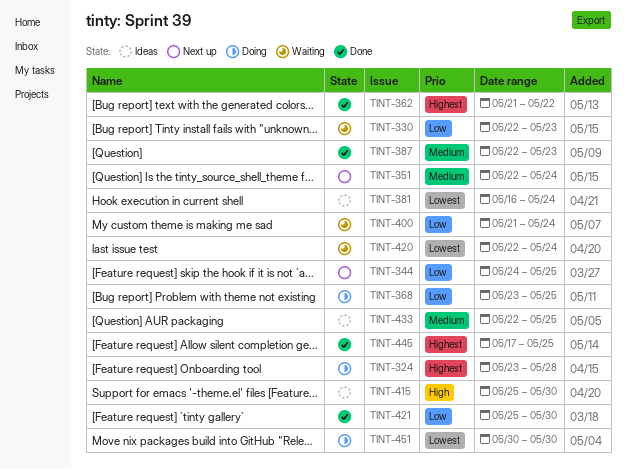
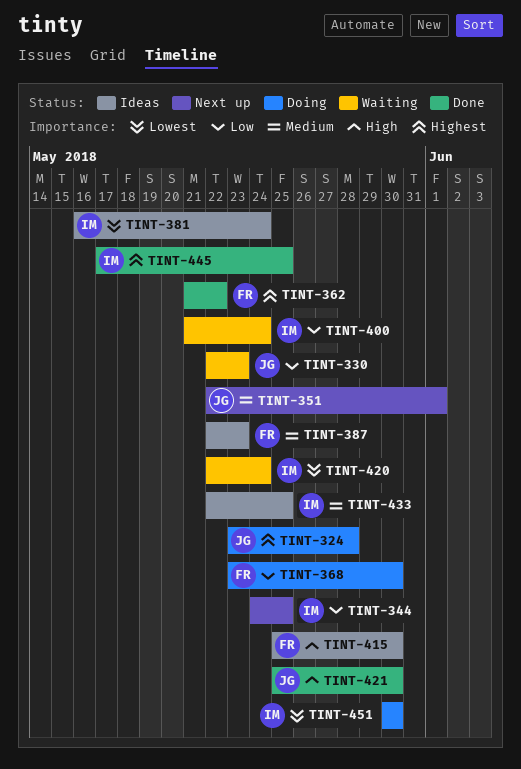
TINT-351, due: May 24 -> Jun 1
TINT-368, due: May 25 -> May 30
TINT-387, status: Done -> Ideas
TINT-421, priority: Low -> High

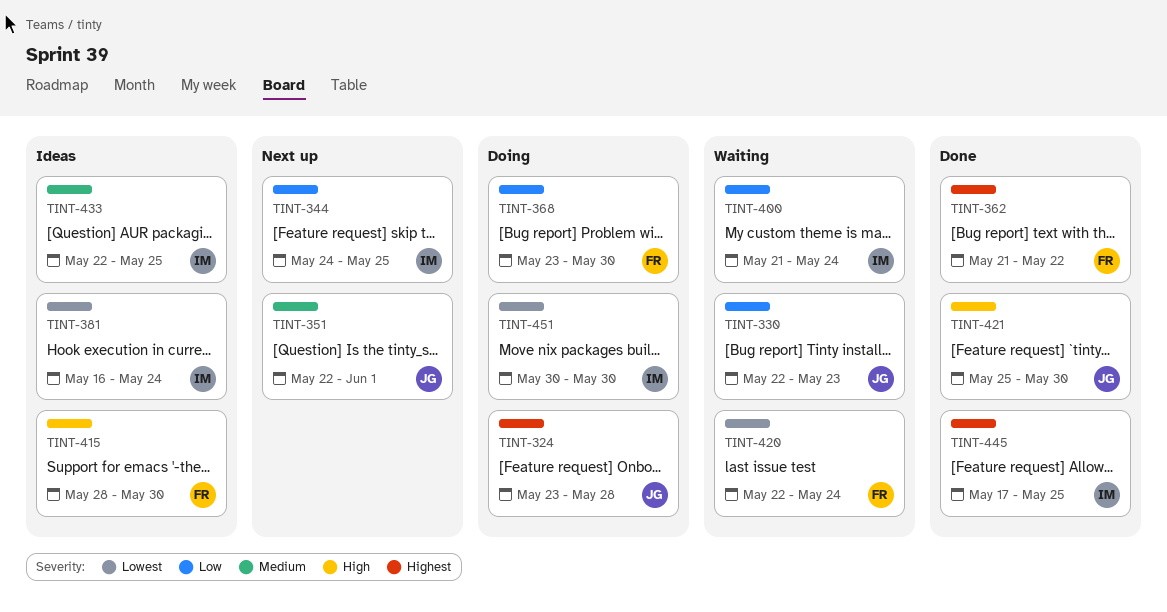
TINT-387: present -> none
TINT-415, start: May 25 -> May 28
TINT-420, owner: IM -> FR

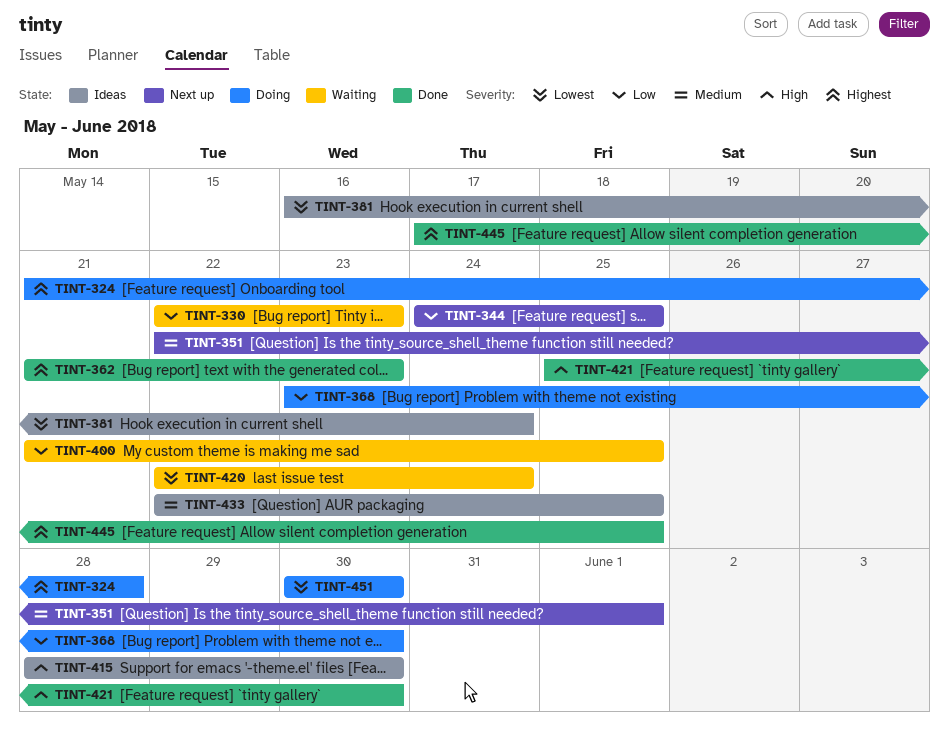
TINT-324, start: May 23 -> May 21
TINT-362, due: May 22 -> May 23
TINT-400, due: May 24 -> May 25

